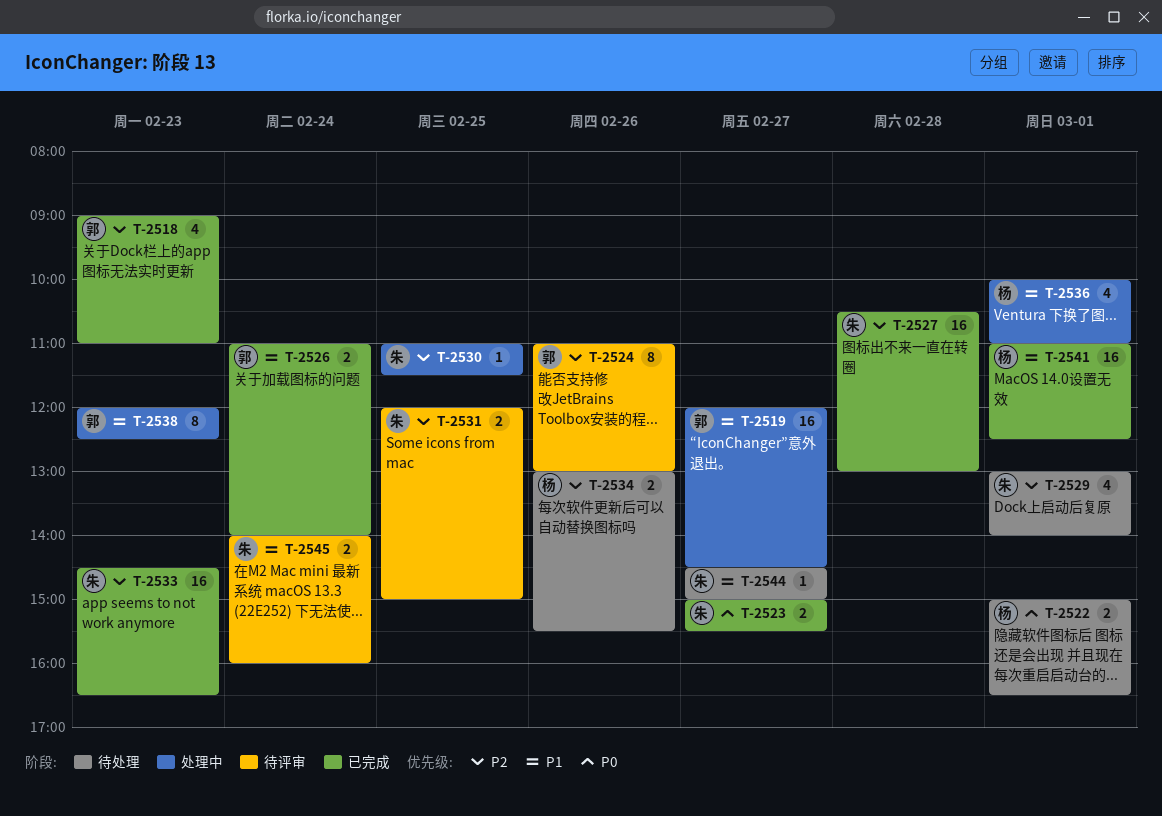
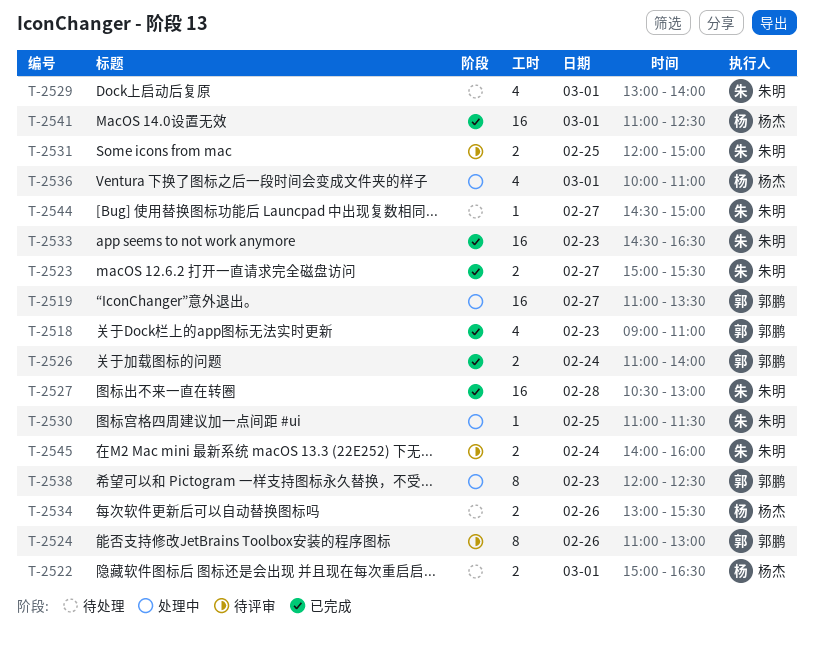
T-2519, begins: 12:00 -> 11:00
T-2519, ends: 14:30 -> 13:30

